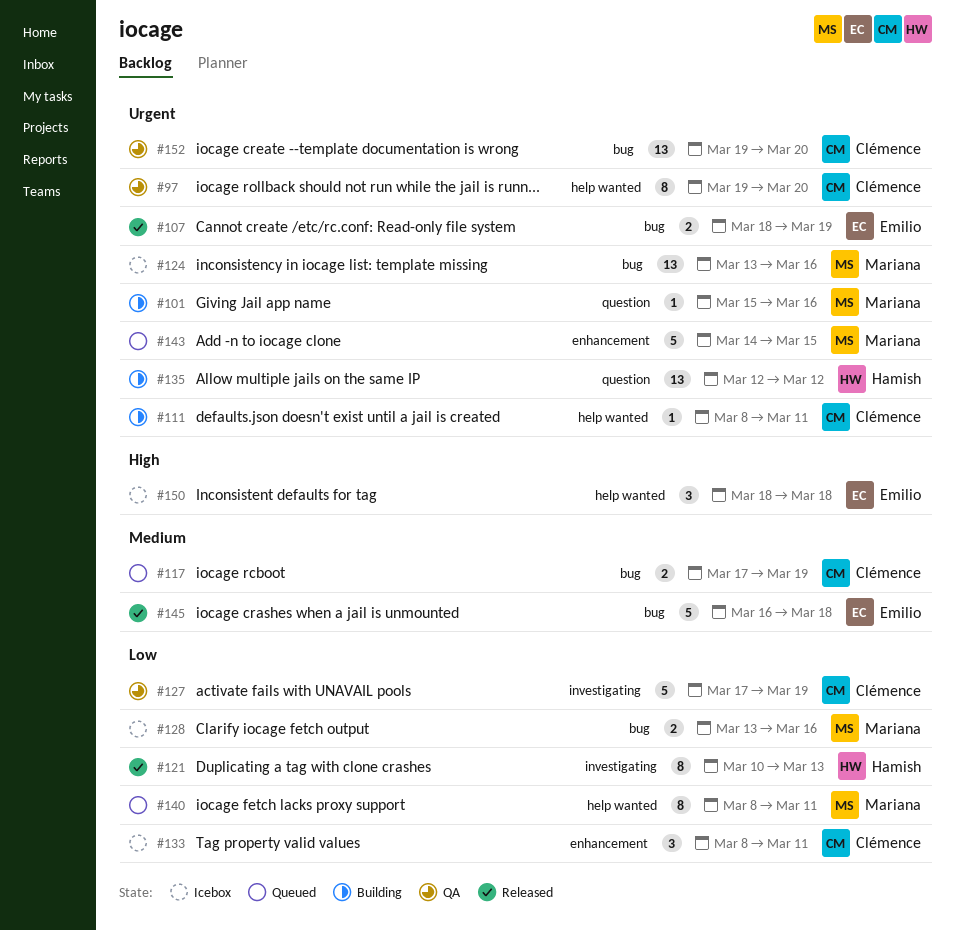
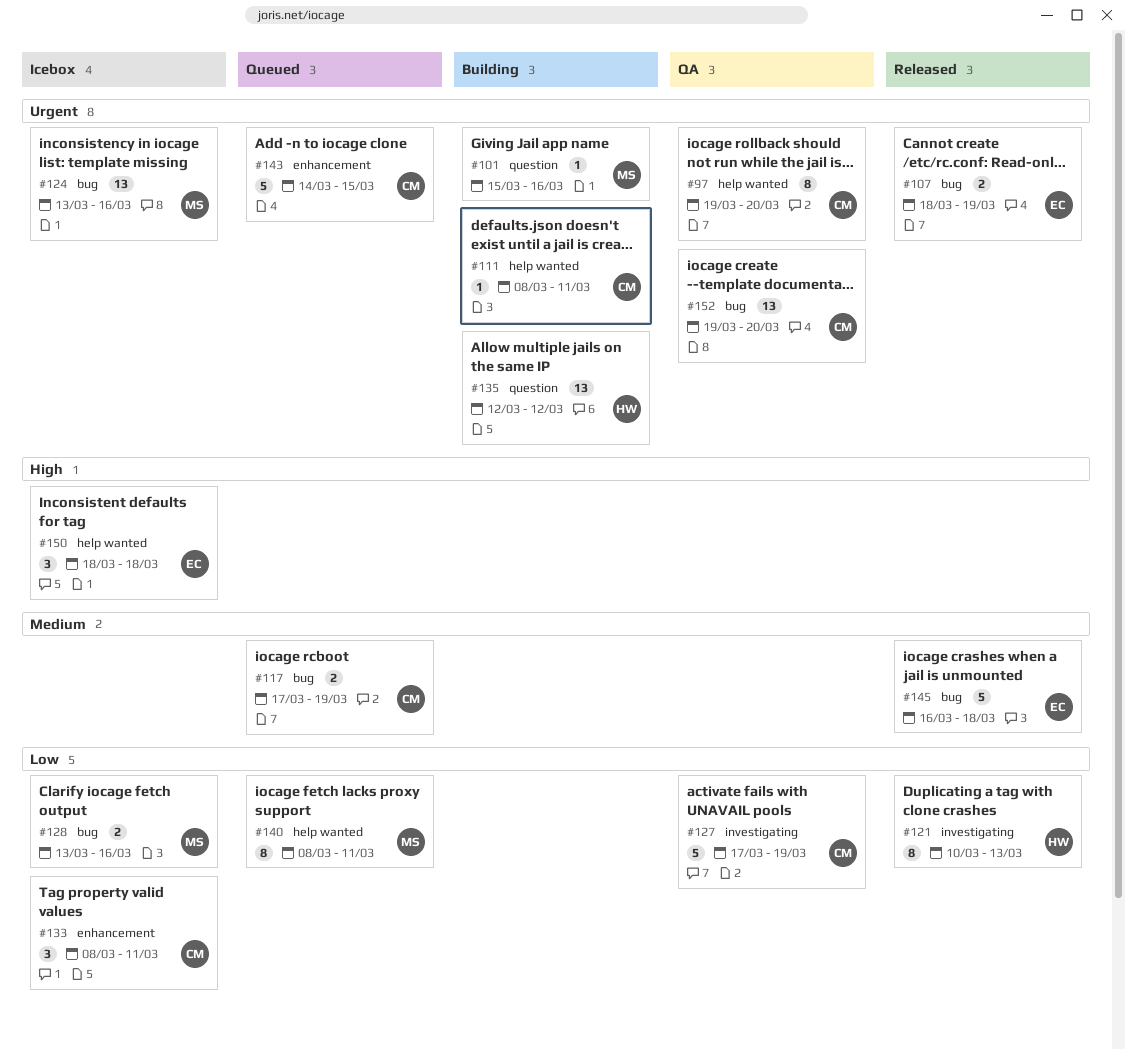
#143, owner: Mariana -> Clémence

